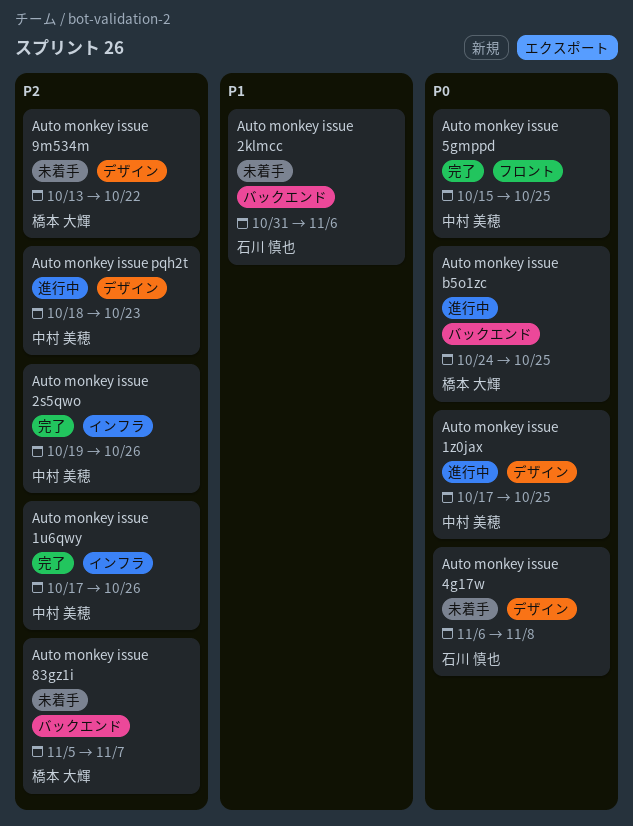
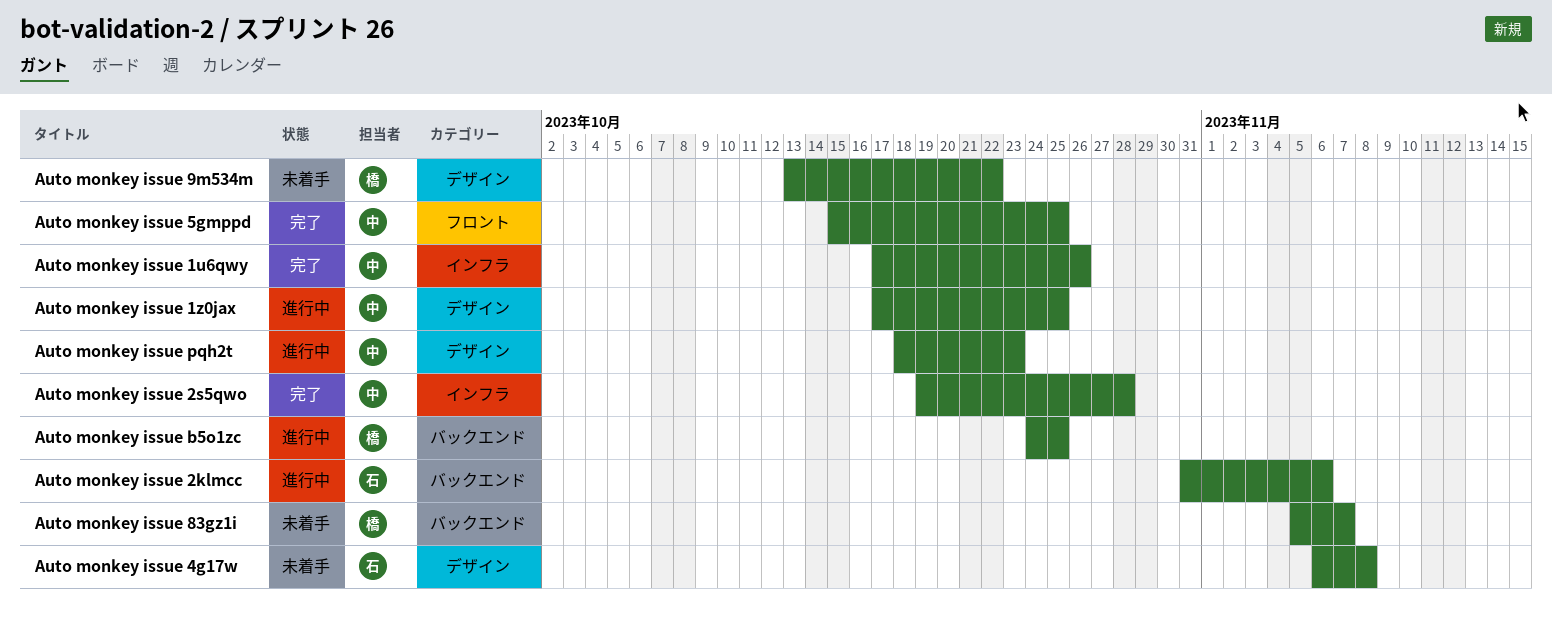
Auto monkey issue 2klmcc, status: 未着手 -> 進行中
Auto monkey issue 2s5qwo, due: Oct 26 -> Oct 28

